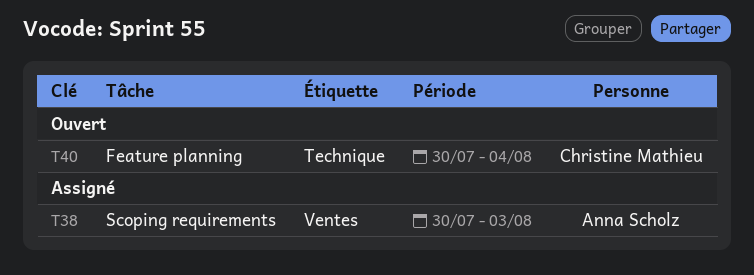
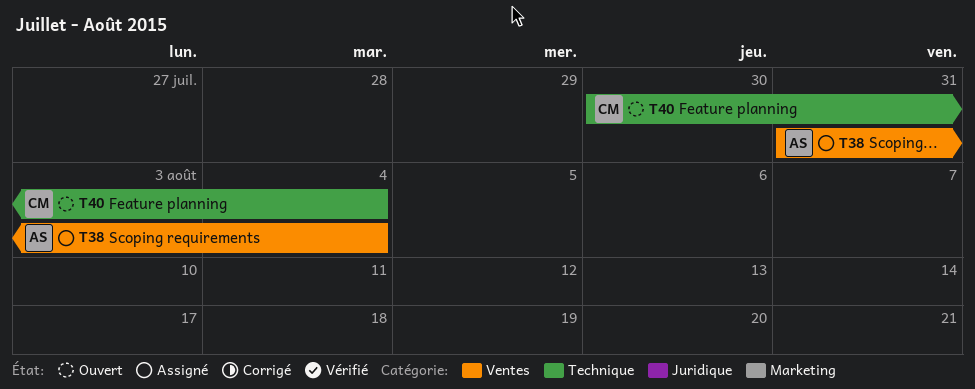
T38, start: Jul 30 -> Jul 31
T38, due: Aug 3 -> Aug 4

